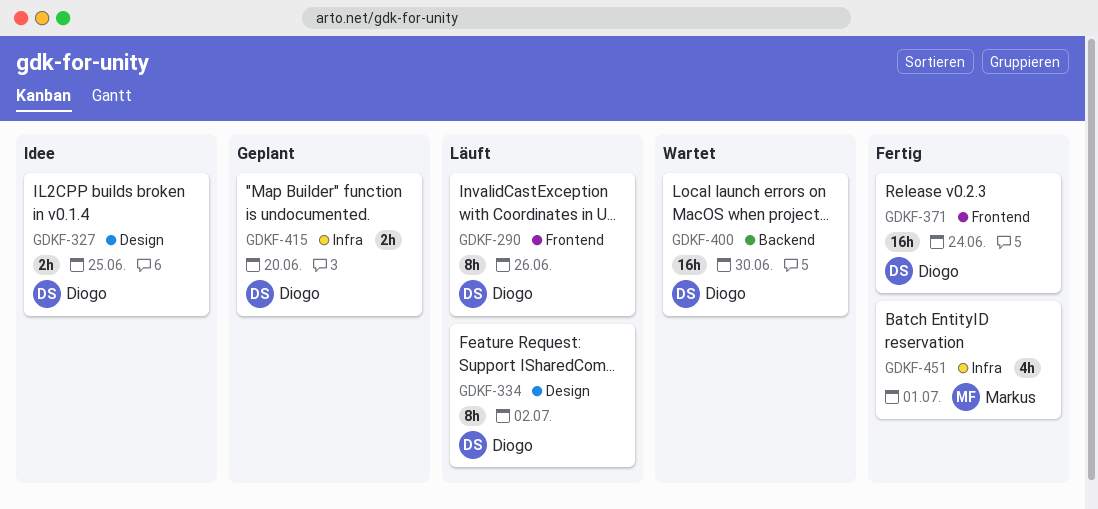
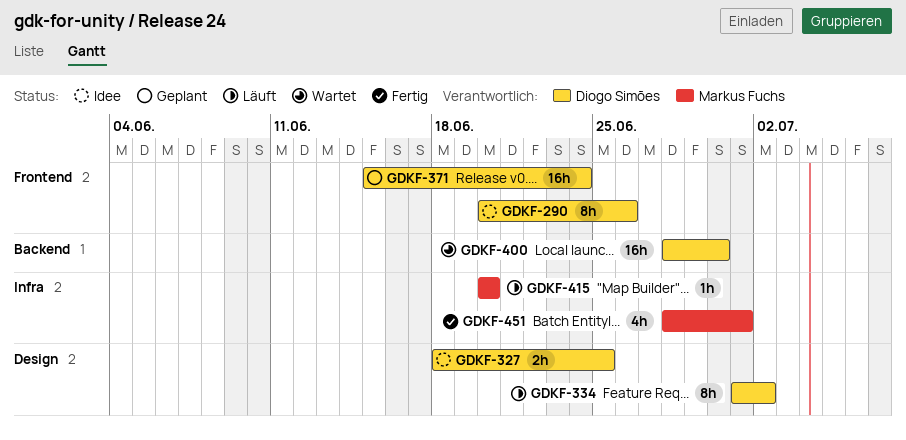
GDKF-290, status: Läuft -> Idee
GDKF-371, status: Fertig -> Geplant
GDKF-415, status: Geplant -> Läuft
GDKF-415, owner: Diogo Simões -> Markus Fuchs
GDKF-415, estimate: 2h -> 1h

